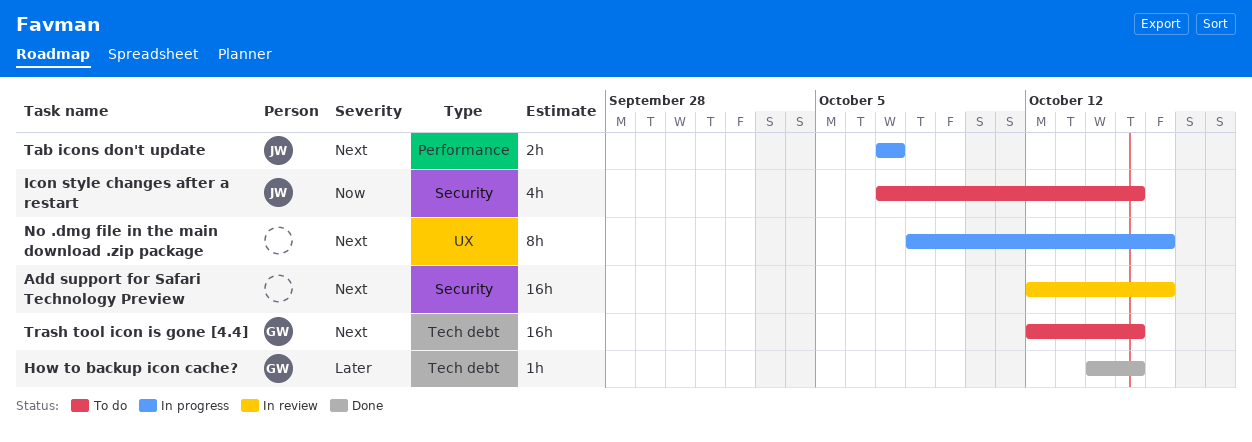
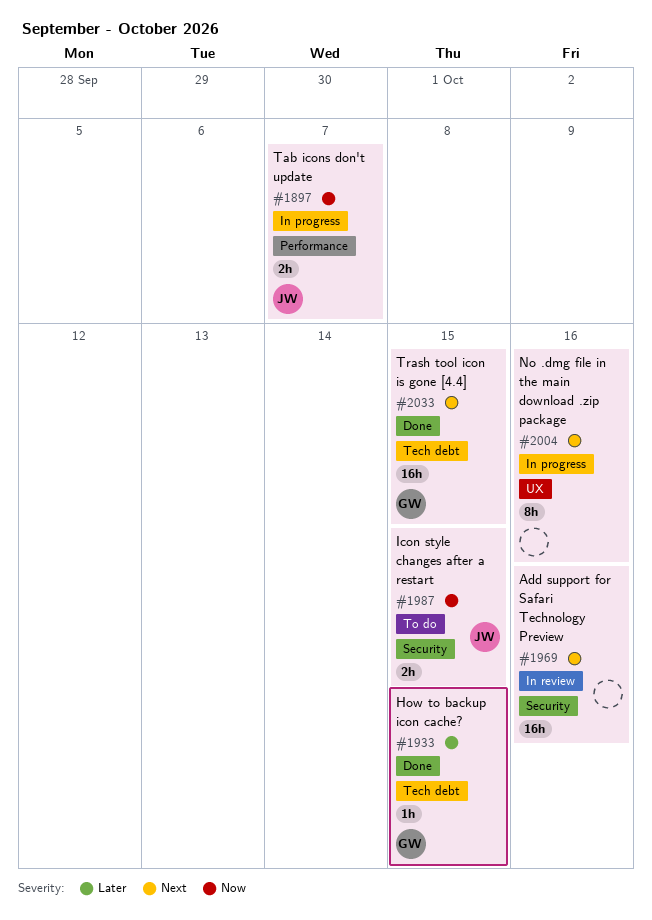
Icon style changes after a restart, estimate: 4h -> 2h
Tab icons don't update, priority: Next -> Now
Trash tool icon is gone [4.4], status: To do -> Done

